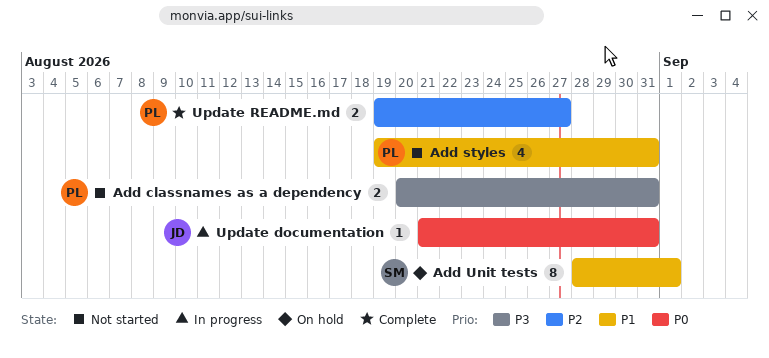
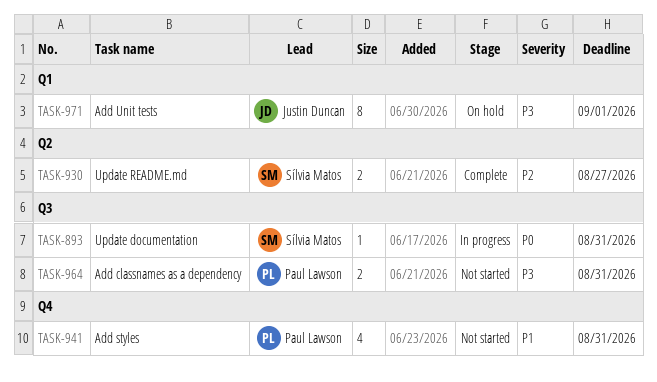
Add Unit tests, owner: Sílvia Matos -> Justin Duncan
Add Unit tests, priority: P1 -> P3
Update documentation, owner: Justin Duncan -> Sílvia Matos
Update README.md, owner: Paul Lawson -> Sílvia Matos

